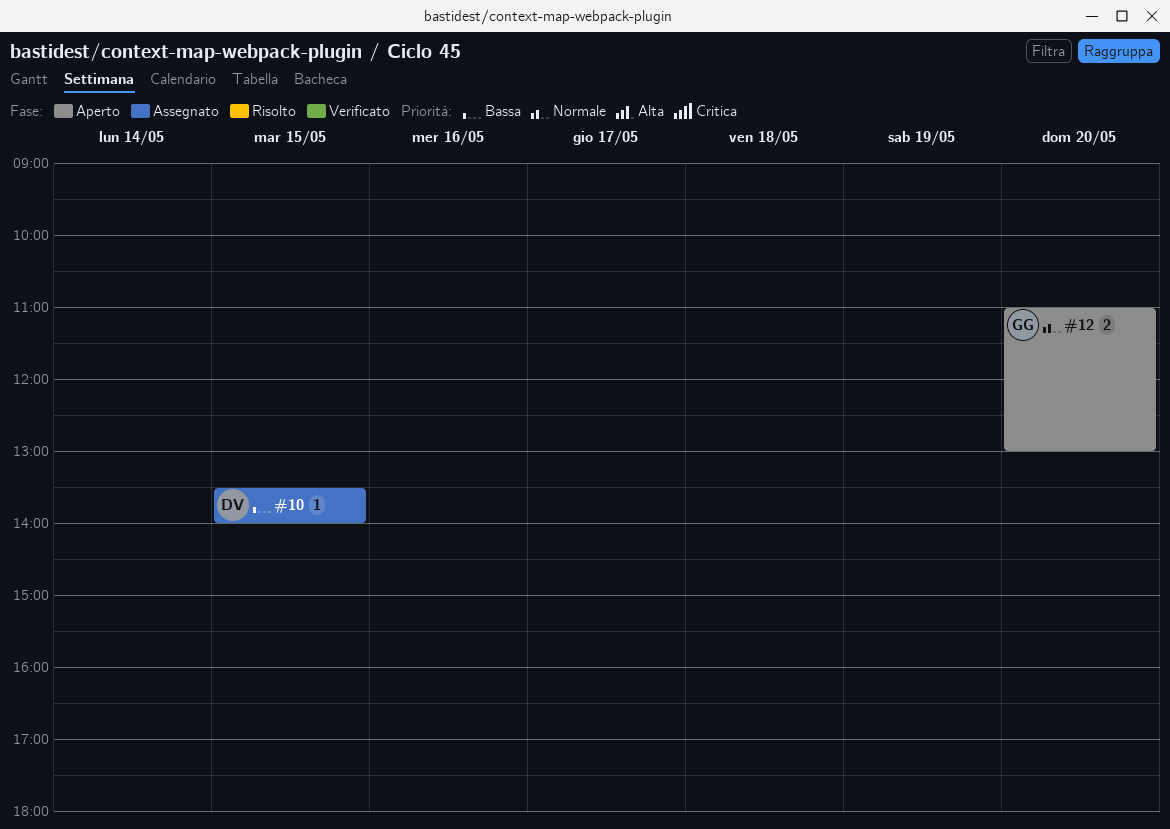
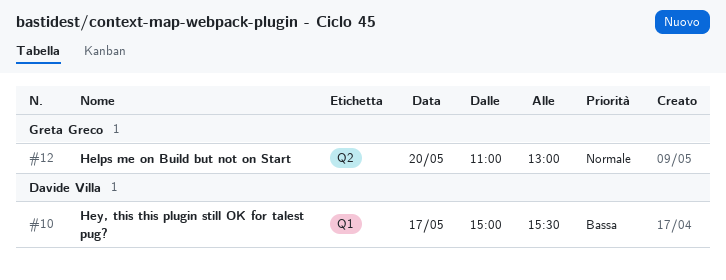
#10, day: May 15 -> May 17
#10, begins: 13:30 -> 15:00
#10, ends: 14:00 -> 15:30

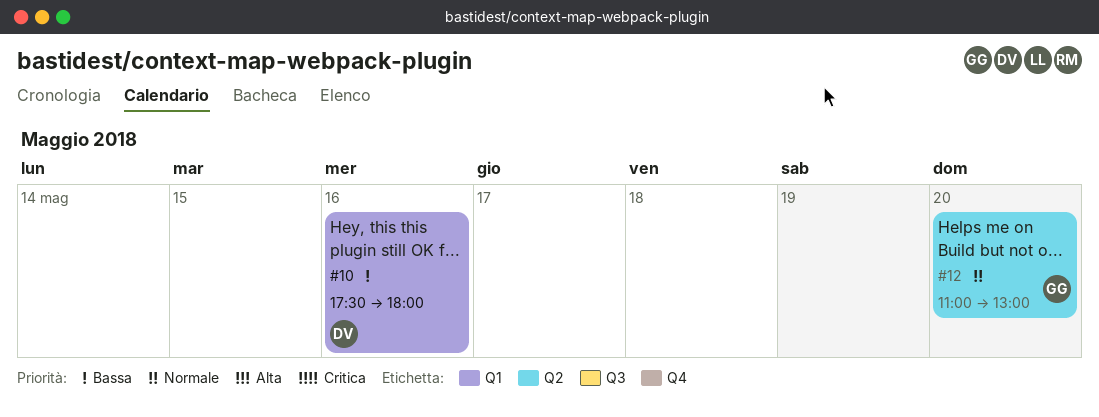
#10, day: May 17 -> May 16
#10, begins: 15:00 -> 17:30
#10, ends: 15:30 -> 18:00

